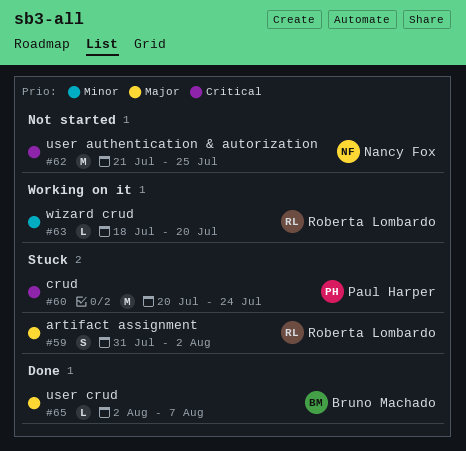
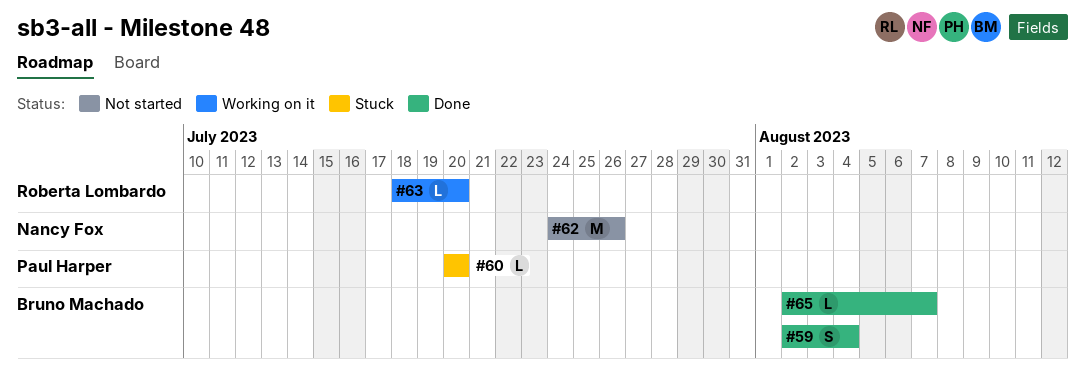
#59, status: Stuck -> Done
#59, owner: Roberta Lombardo -> Bruno Machado
#59, start: Jul 31 -> Aug 2
#59, due: Aug 2 -> Aug 4
#60, estimate: M -> L
#60, due: Jul 24 -> Jul 20
#62, start: Jul 21 -> Jul 24
#62, due: Jul 25 -> Jul 26

